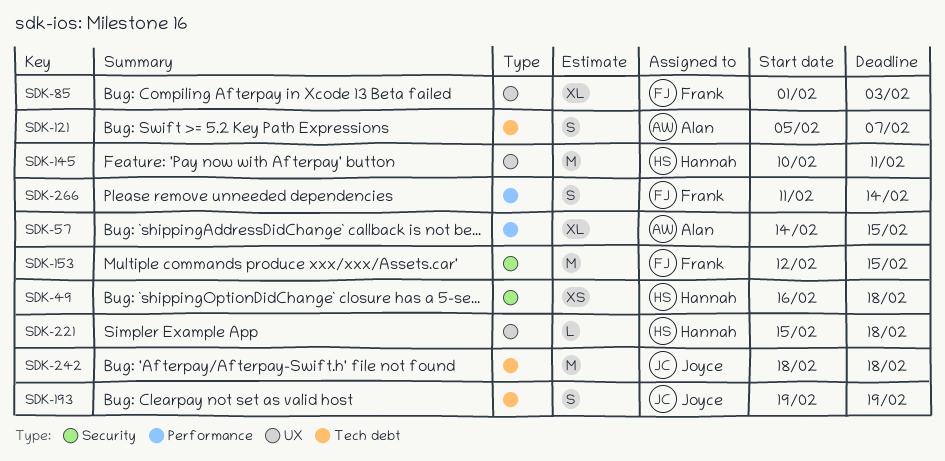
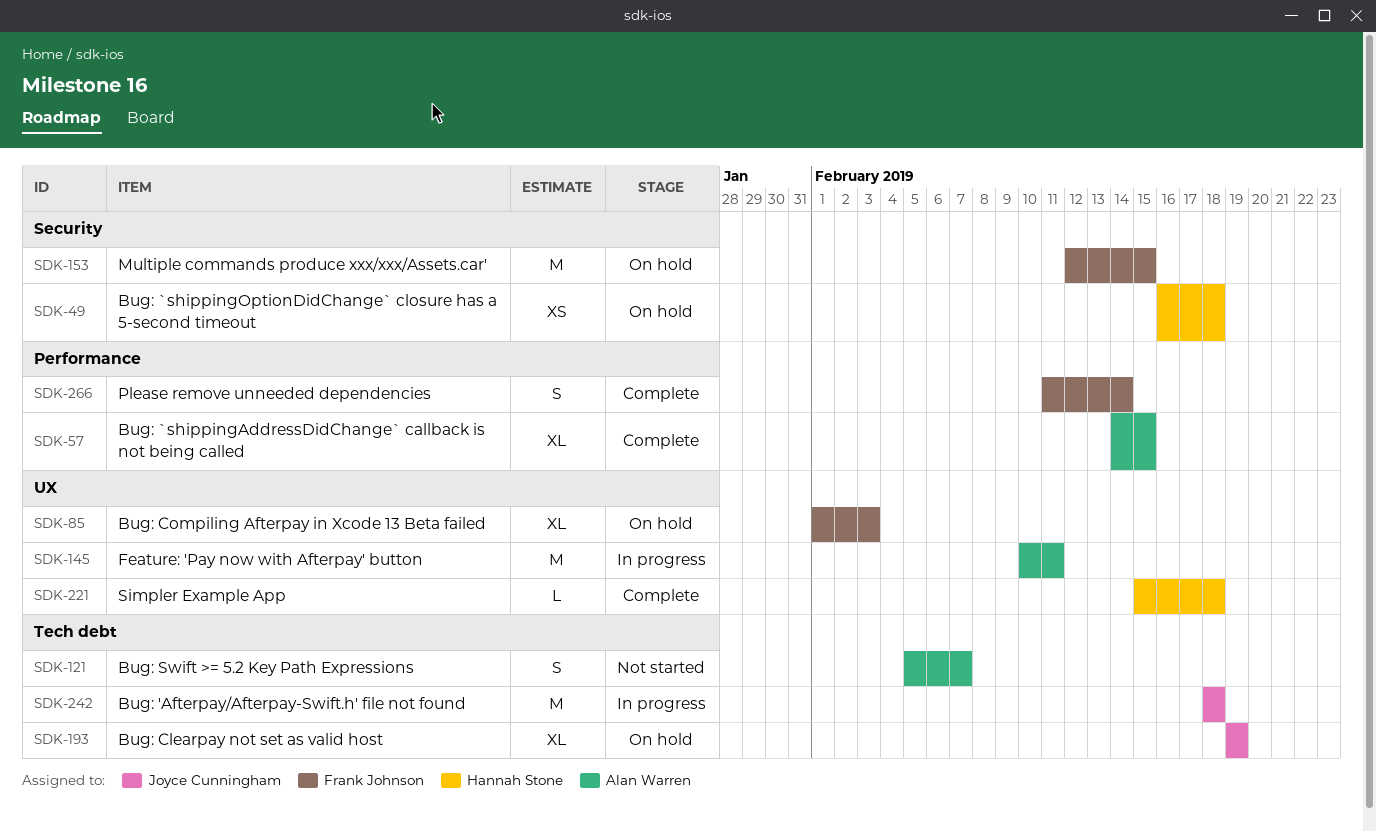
SDK-145, owner: Hannah Stone -> Alan Warren
SDK-193, estimate: S -> XL

